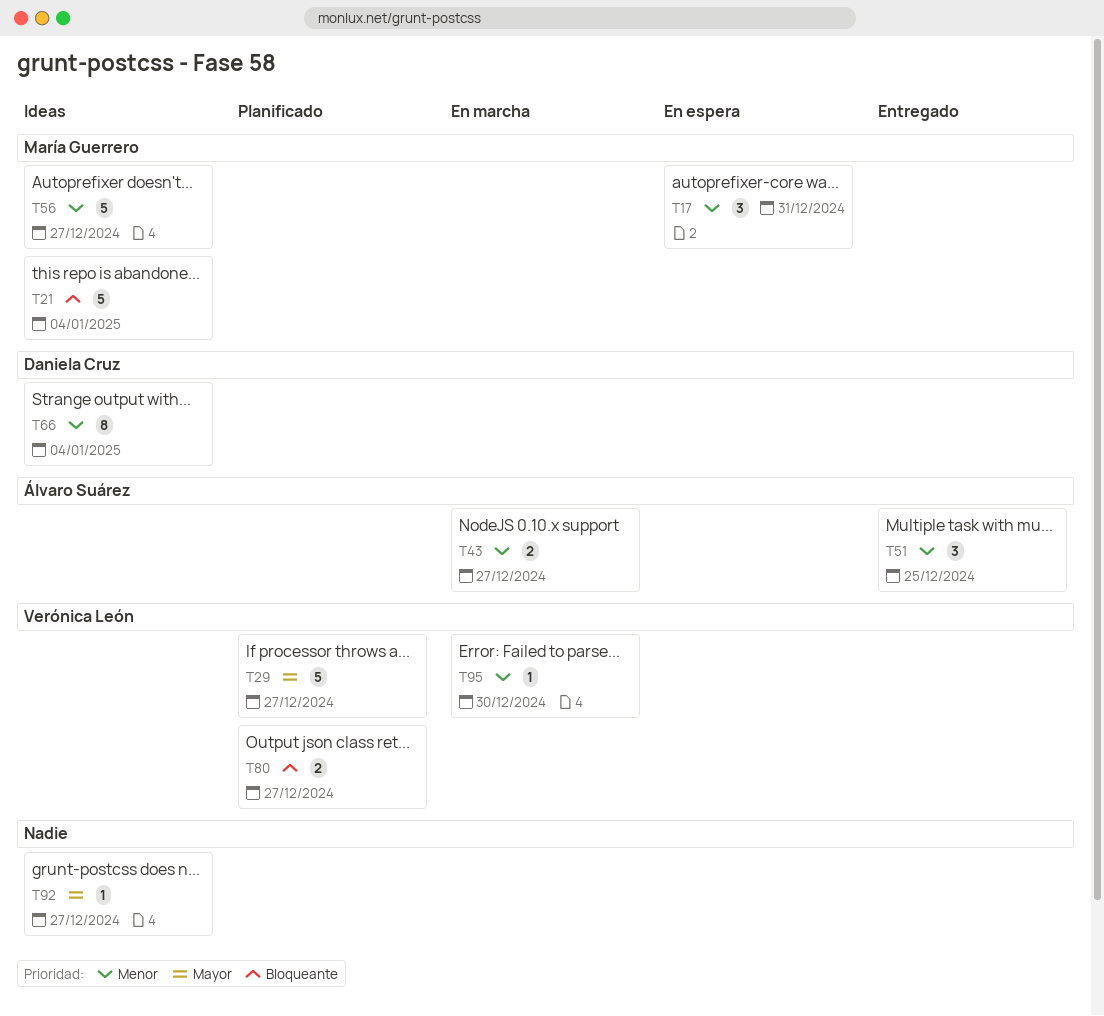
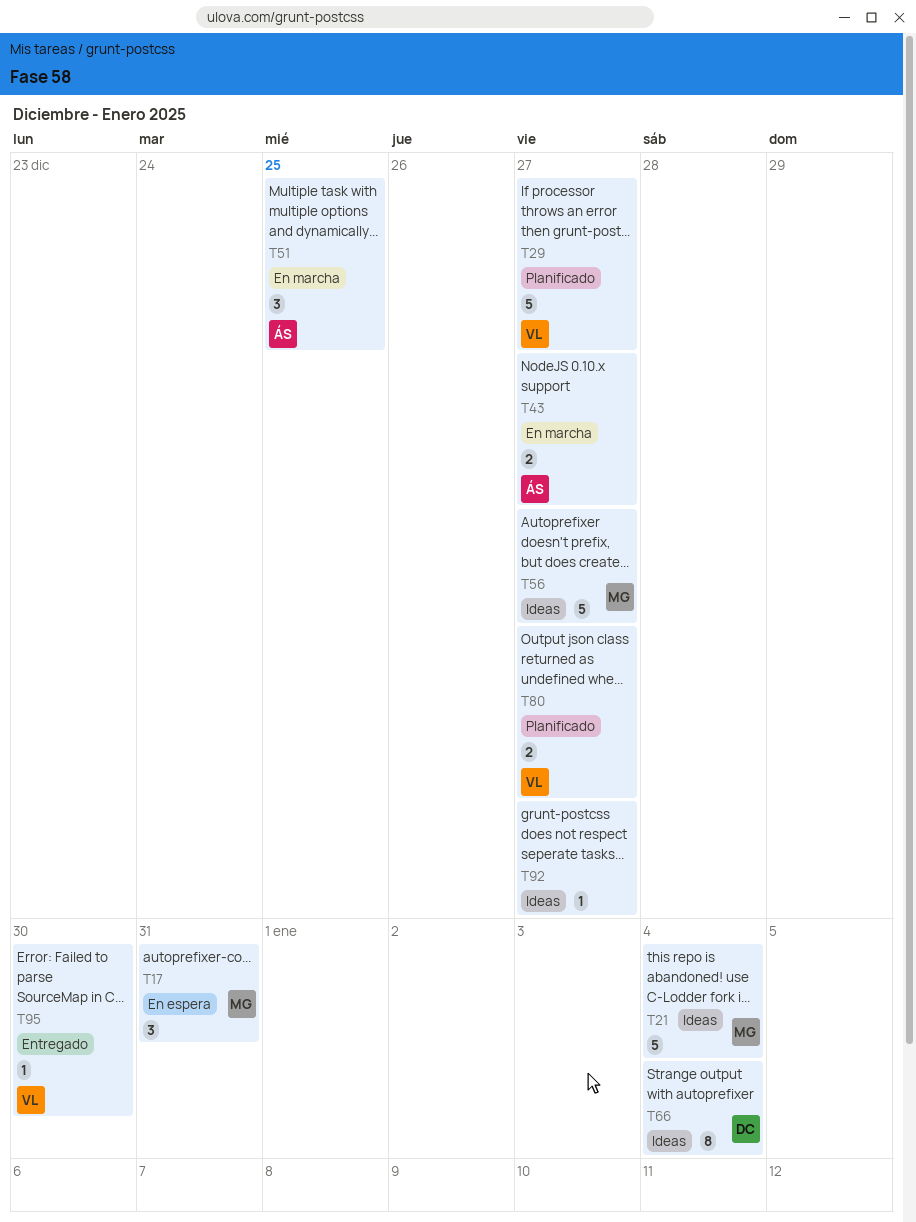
T51, status: Entregado -> En marcha
T95, status: En marcha -> Entregado

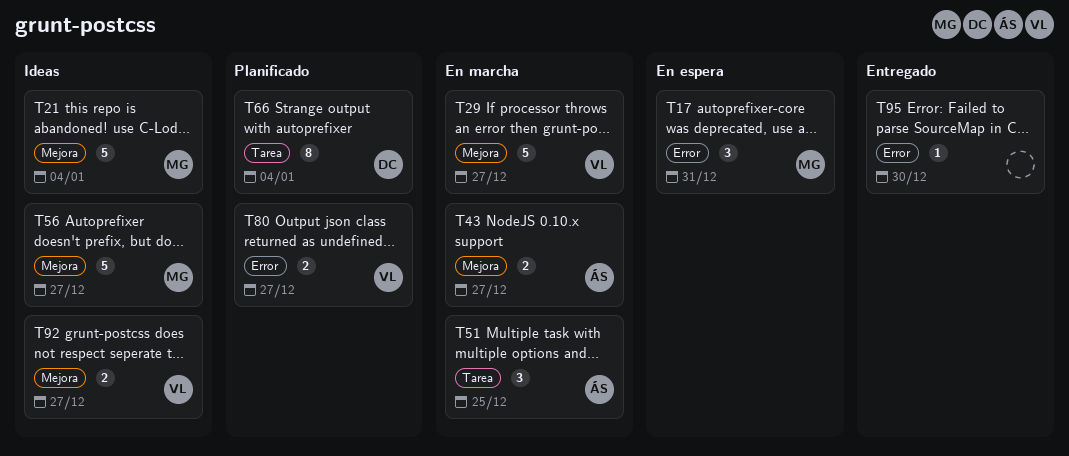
T29, status: Planificado -> En marcha
T66, status: Ideas -> Planificado
T92, owner: none -> VL
T92, estimate: 1 -> 2
T95, owner: VL -> none

